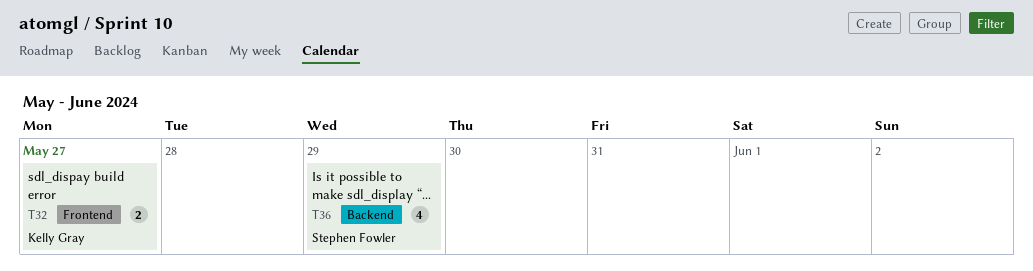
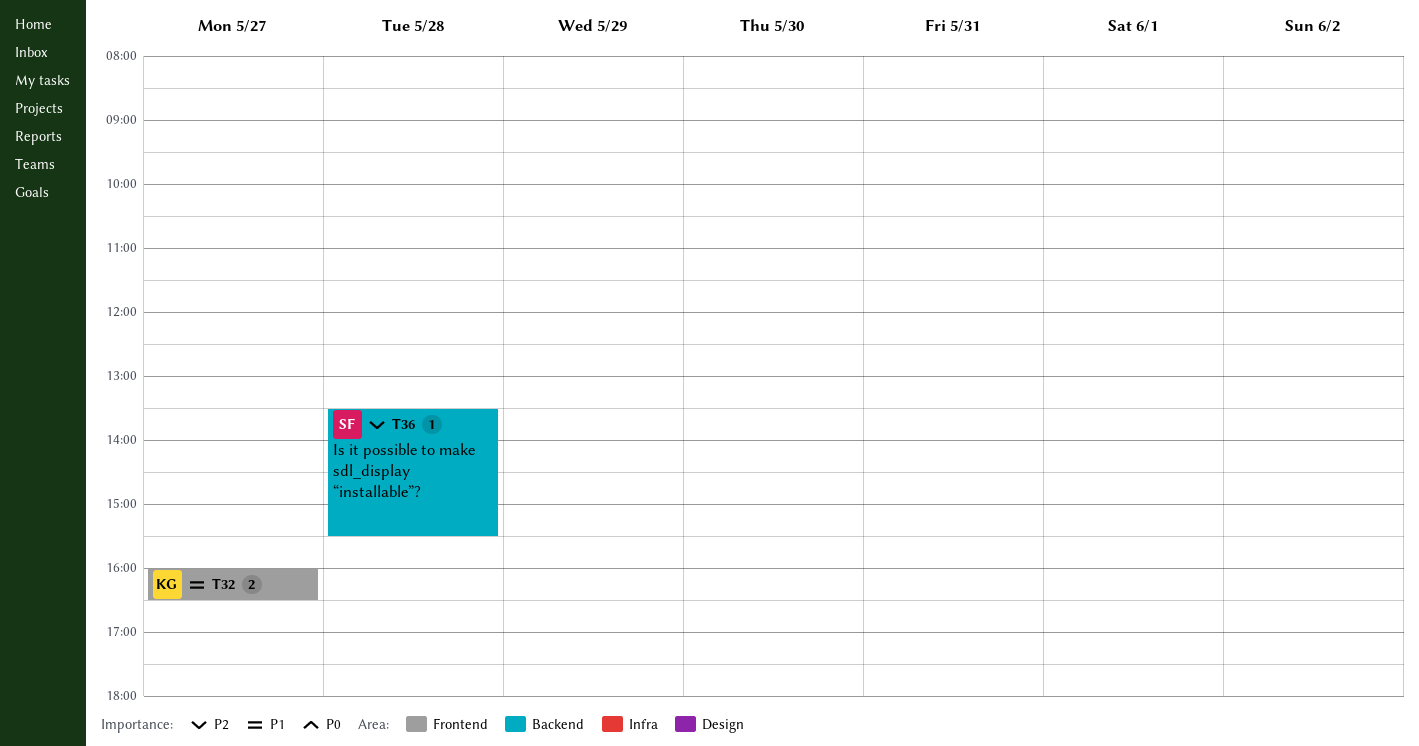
T36, estimate: 4 -> 1
T36, day: May 29 -> May 28

